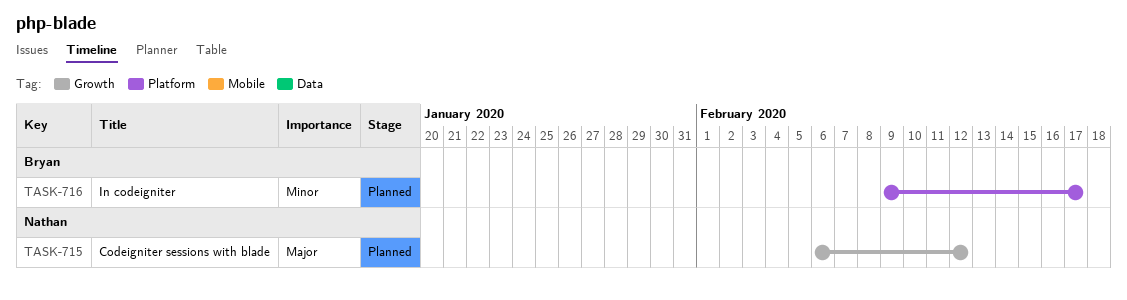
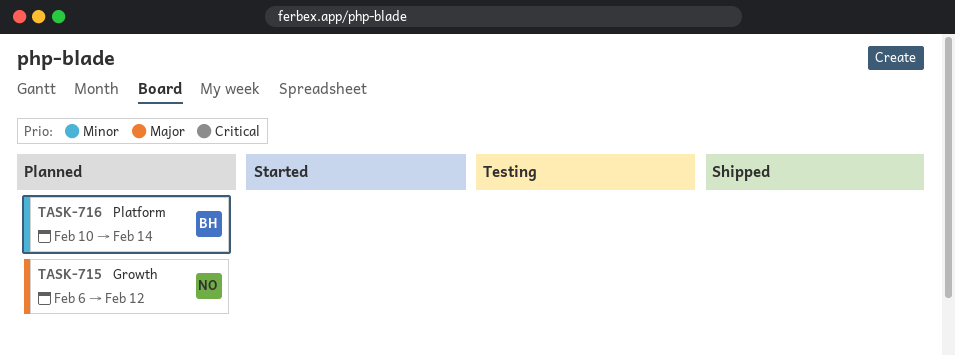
TASK-716, start: Feb 9 -> Feb 10
TASK-716, due: Feb 17 -> Feb 14

